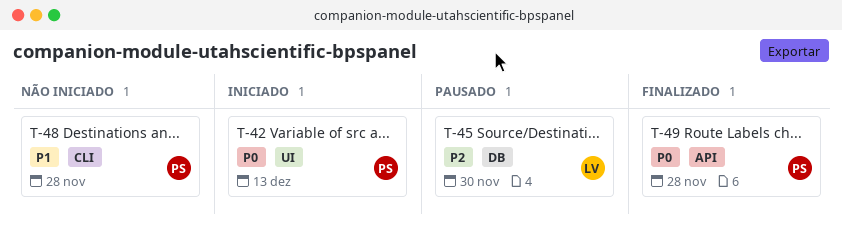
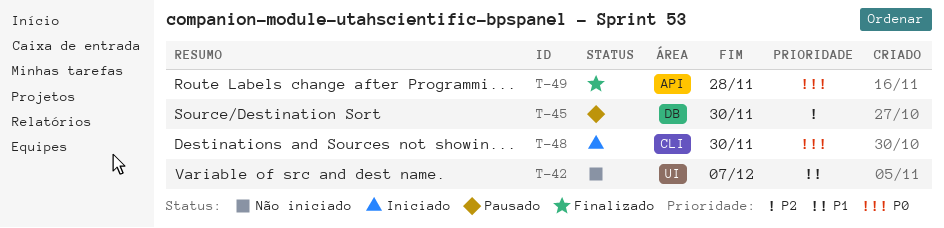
T-42, status: Iniciado -> Não iniciado
T-42, priority: P0 -> P1
T-42, due: Dec 13 -> Dec 7
T-48, status: Não iniciado -> Iniciado
T-48, priority: P1 -> P0
T-48, due: Nov 28 -> Nov 30

